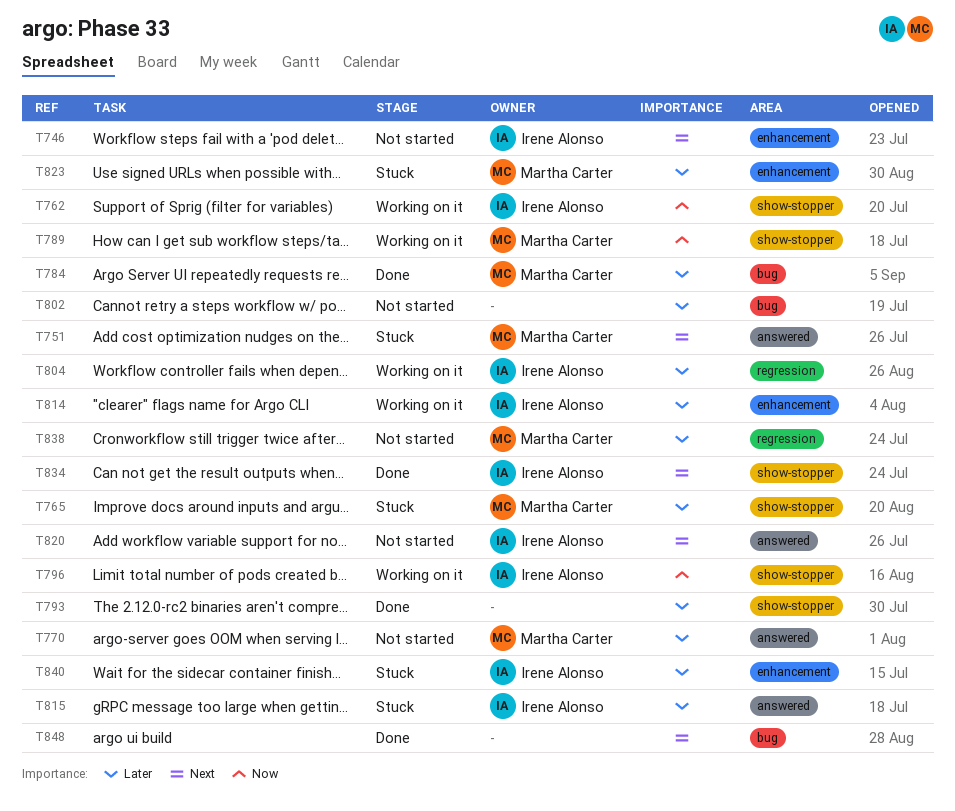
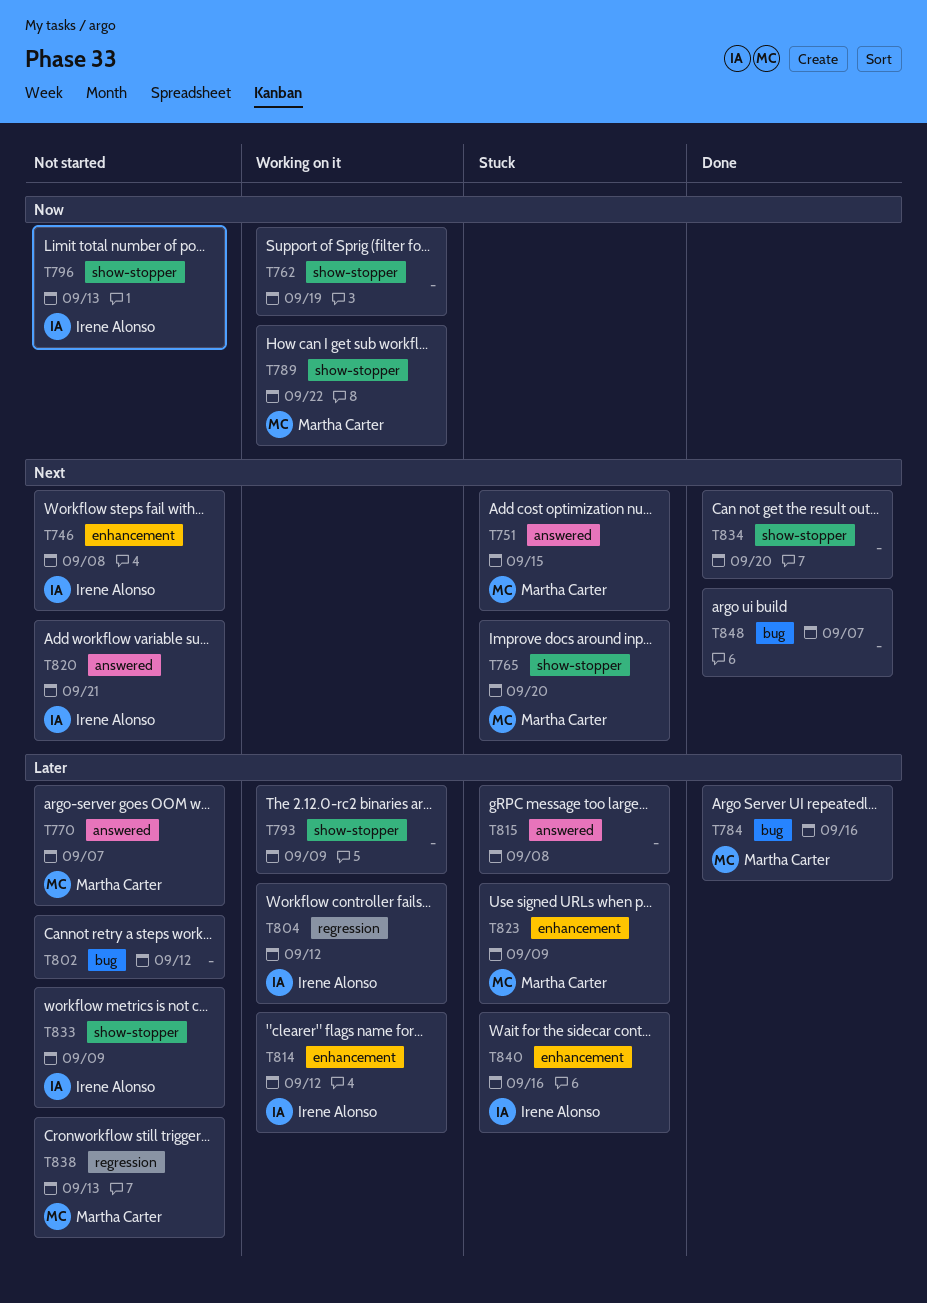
T762, owner: Irene Alonso -> none
T765, priority: Later -> Next
T793, status: Done -> Working on it
T796, status: Working on it -> Not started
T815, owner: Irene Alonso -> none
T833: none -> present
T834, owner: Irene Alonso -> none

